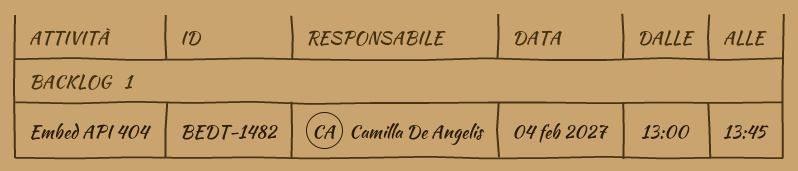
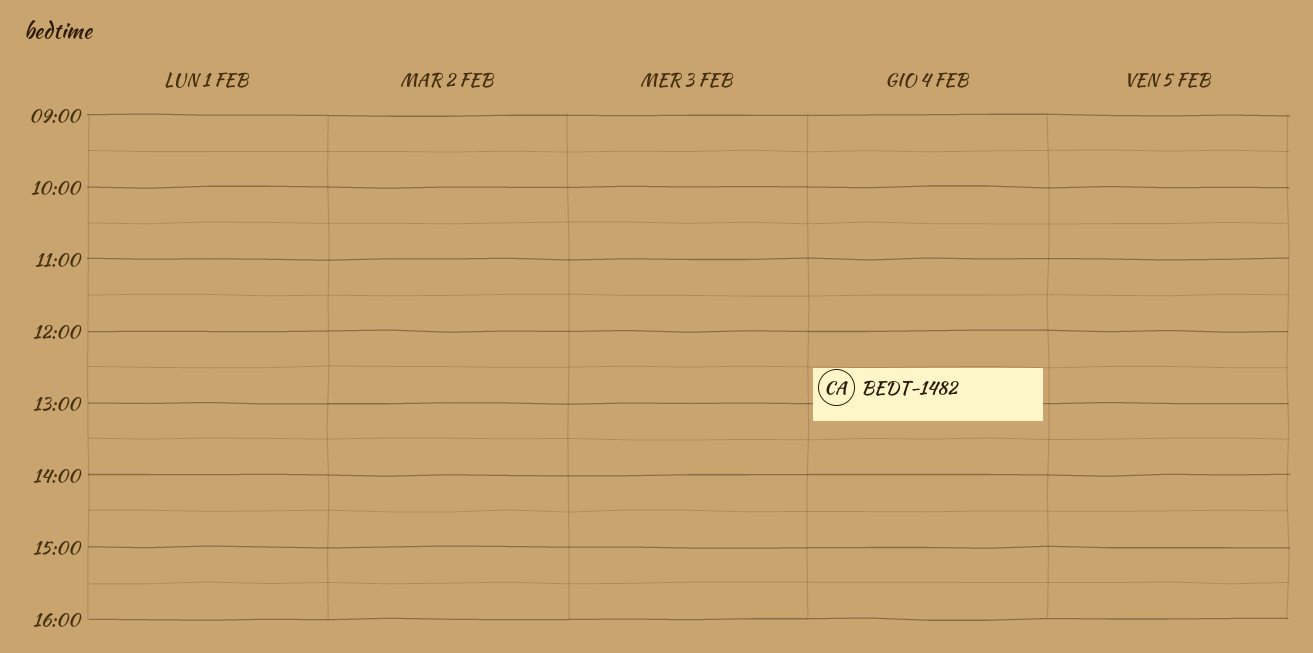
BEDT-1482, begins: 13:00 -> 12:30
BEDT-1482, ends: 13:45 -> 13:15

